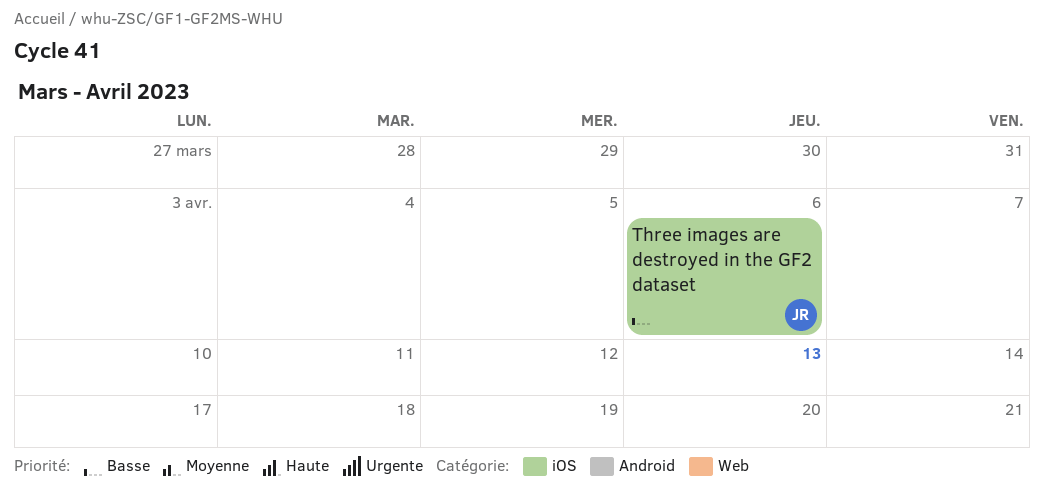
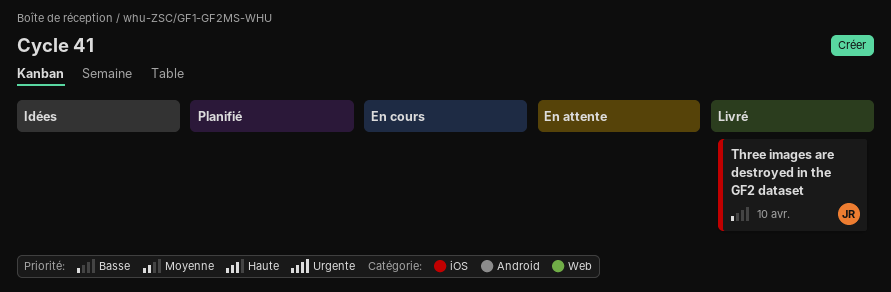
Three images are destroyed in the GF2 dataset, due: Apr 6 -> Apr 10

